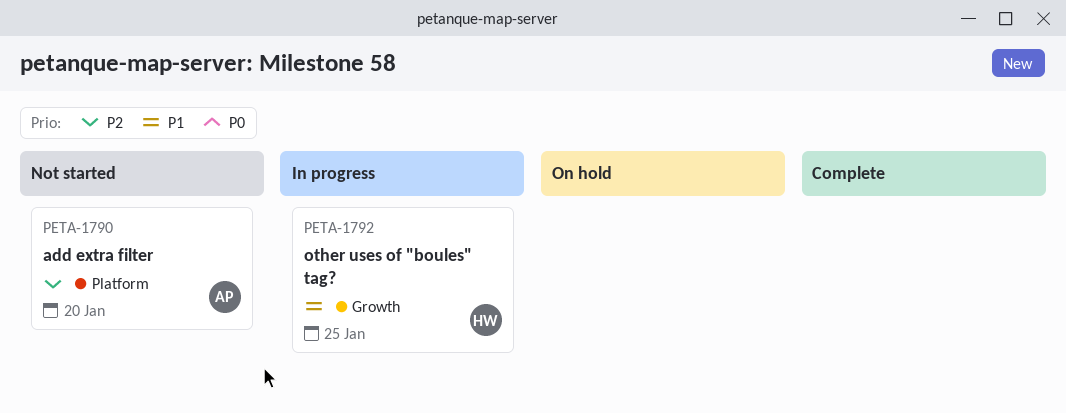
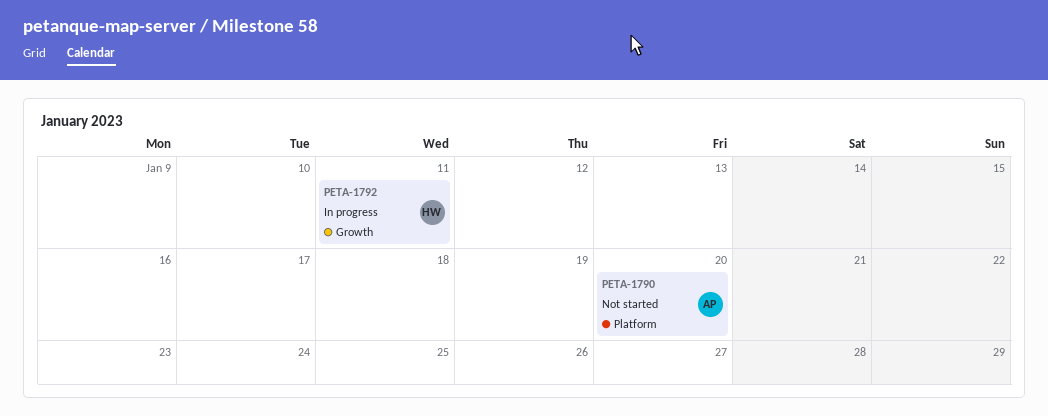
PETA-1792, due: Jan 25 -> Jan 11

